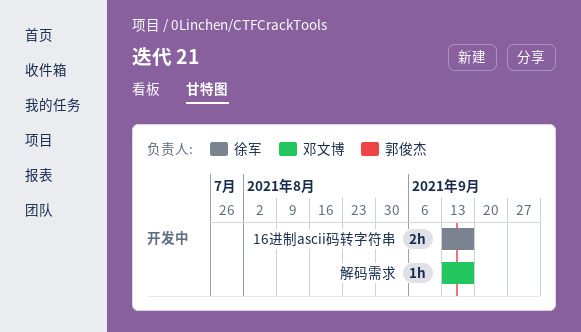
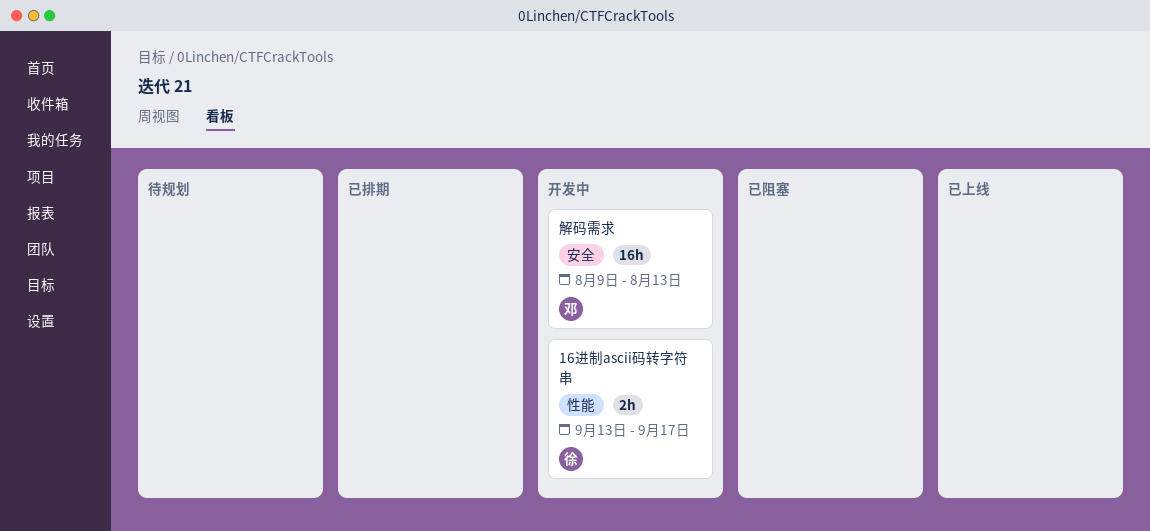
解码需求, estimate: 1h -> 16h
解码需求, start: Sep 13 -> Aug 9
解码需求, due: Sep 17 -> Aug 13

